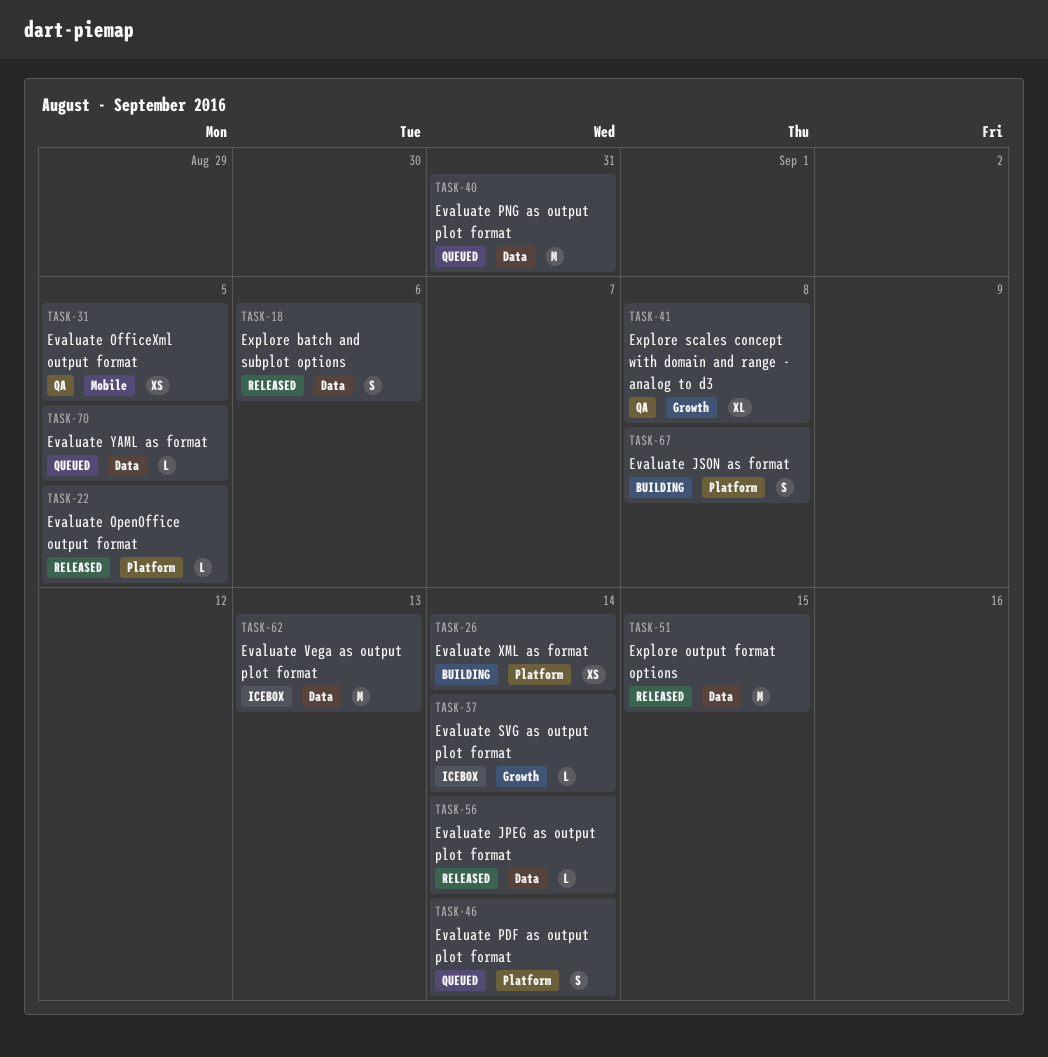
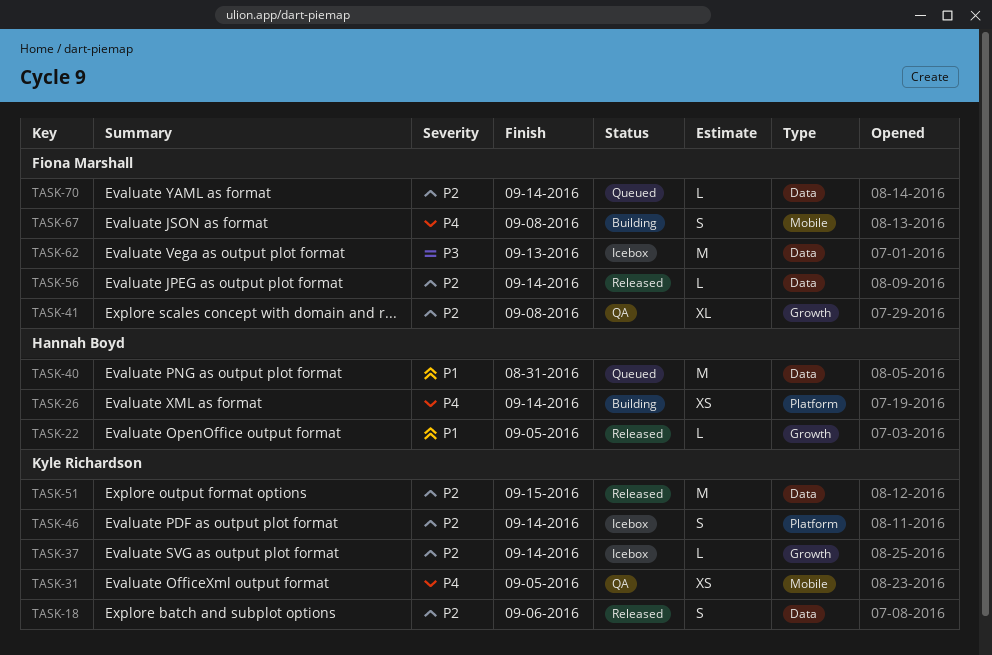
TASK-22, label: Platform -> Growth
TASK-46, status: Queued -> Icebox
TASK-67, label: Platform -> Mobile
TASK-70, due: Sep 5 -> Sep 14

